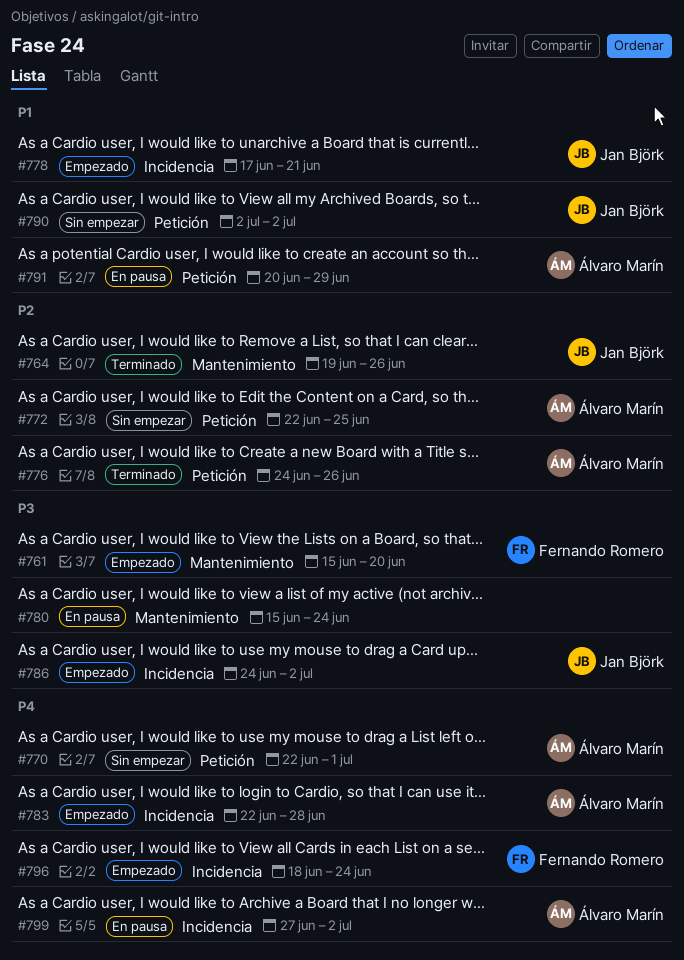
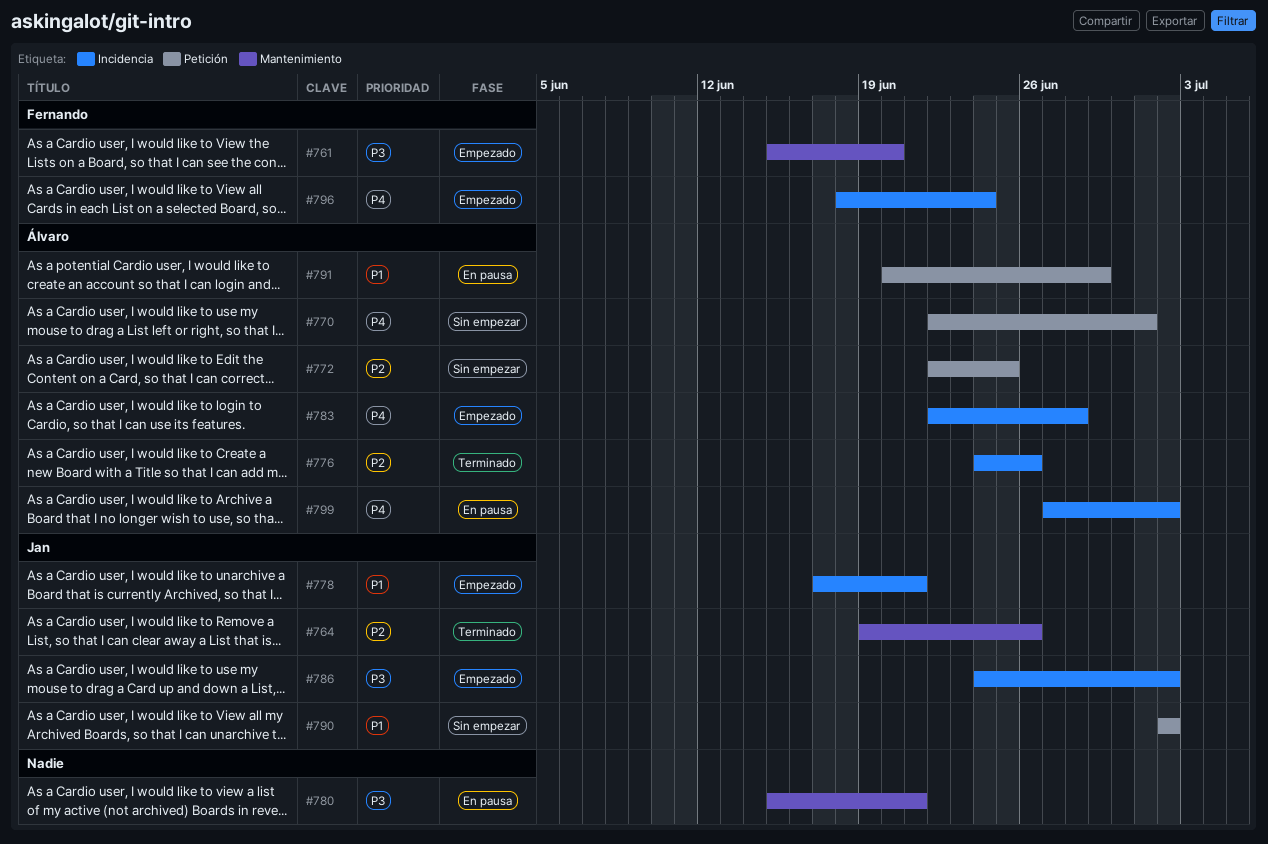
#776, label: Petición -> Incidencia
#780, due: Jun 24 -> Jun 21

